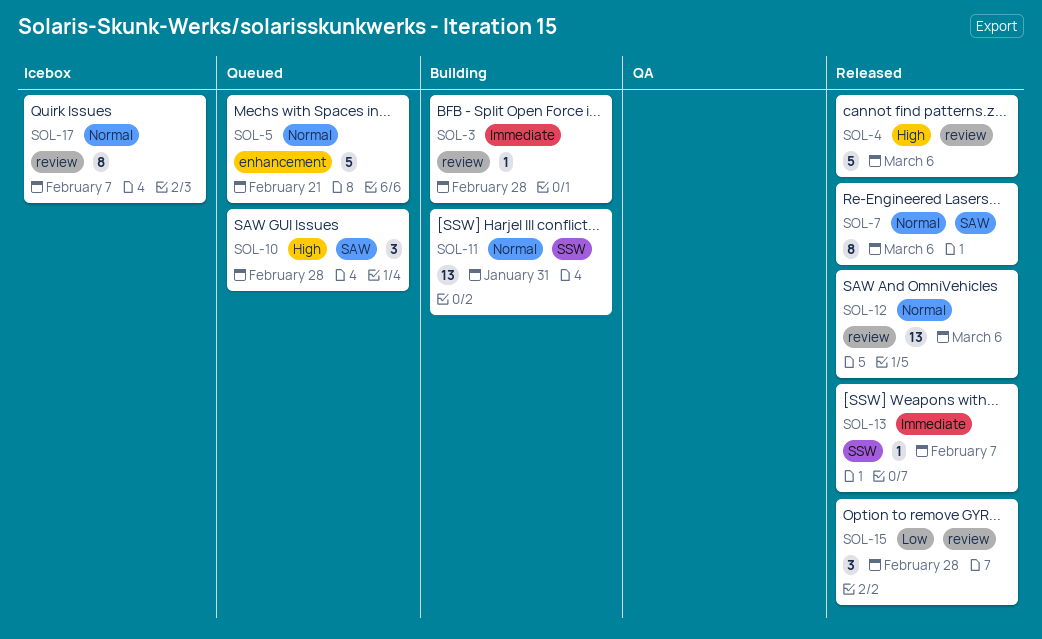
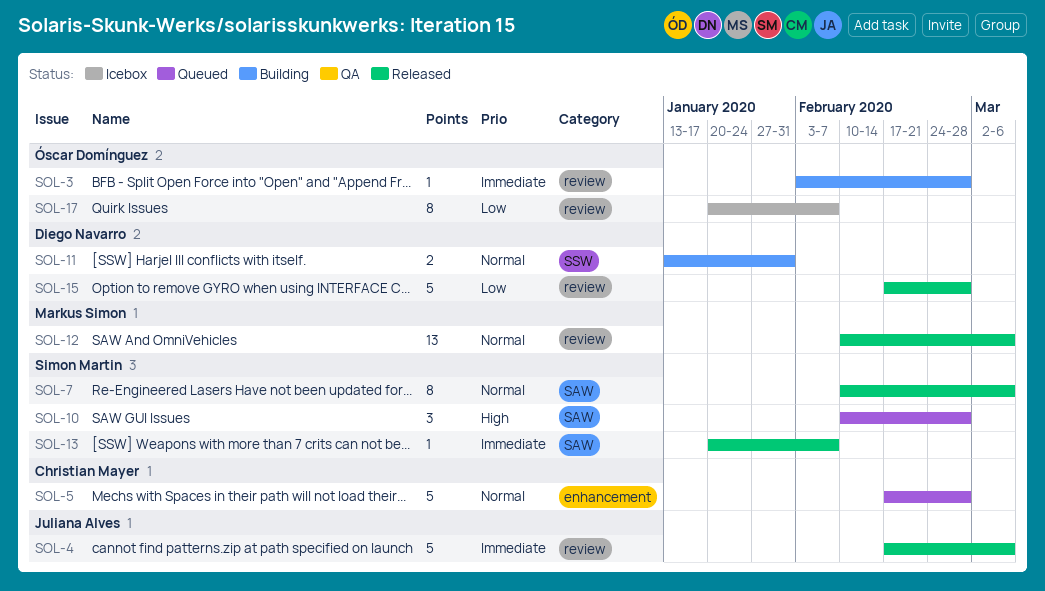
SOL-4, priority: High -> Immediate
SOL-5, due: Feb 21 -> Feb 28
SOL-11, estimate: 13 -> 2
SOL-13, label: SSW -> SAW
SOL-15, estimate: 3 -> 5
SOL-17, priority: Normal -> Low

